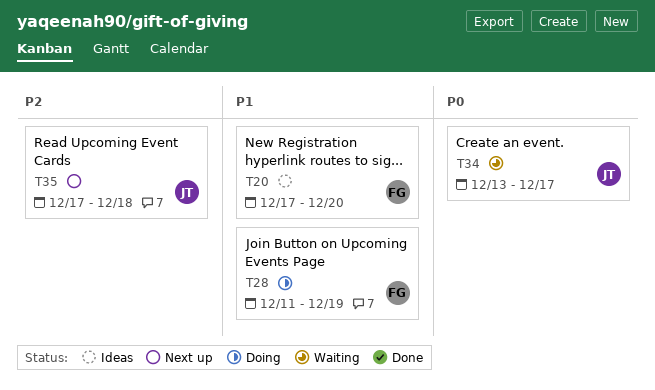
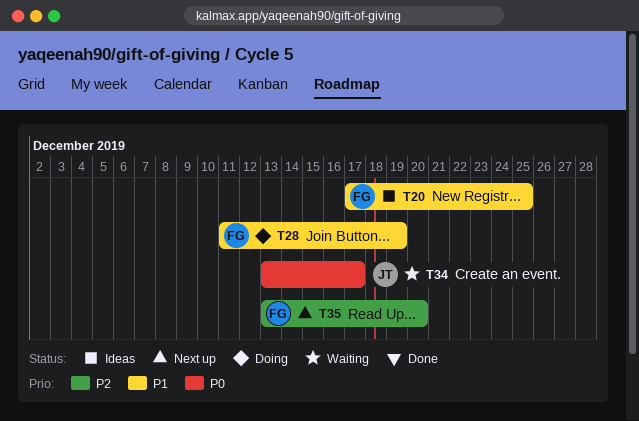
T20, due: Dec 20 -> Dec 25
T35, owner: JT -> FG
T35, start: Dec 17 -> Dec 13
T35, due: Dec 18 -> Dec 20

